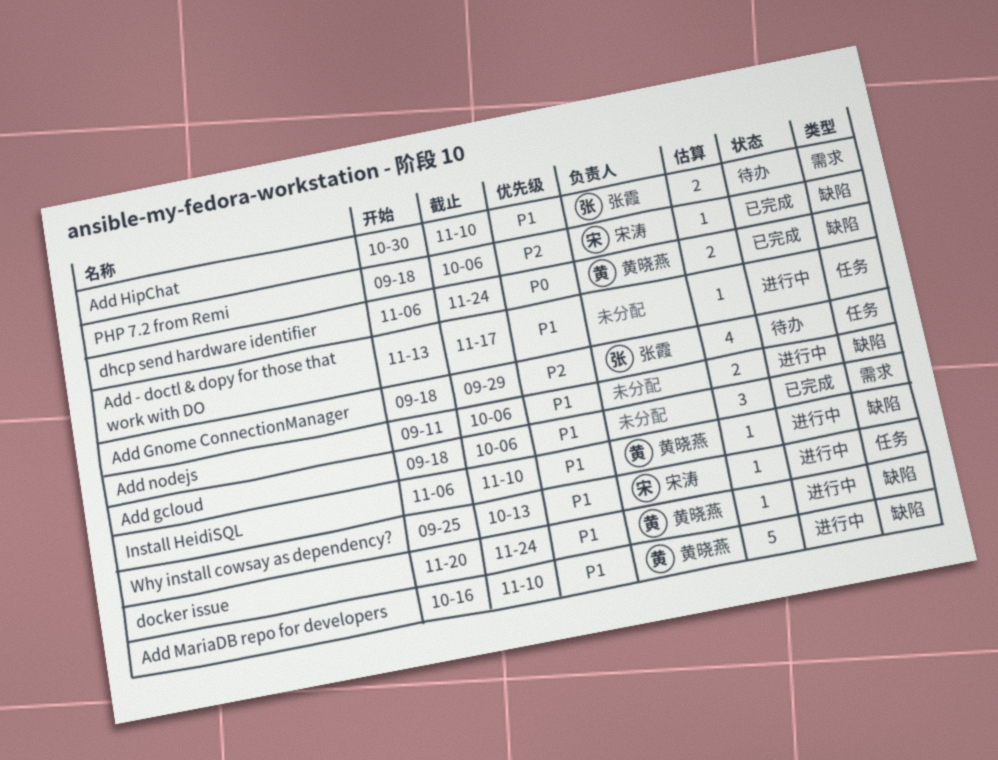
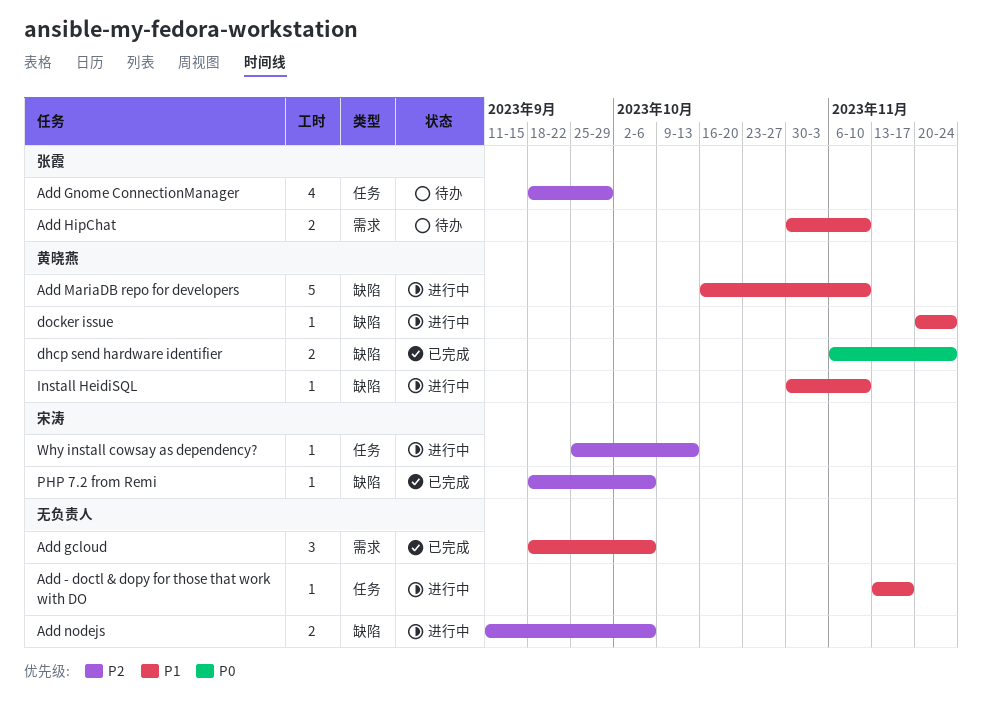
Add nodejs, priority: P1 -> P2
Install HeidiSQL, start: Nov 6 -> Oct 30
Why install cowsay as dependency?, priority: P1 -> P2

